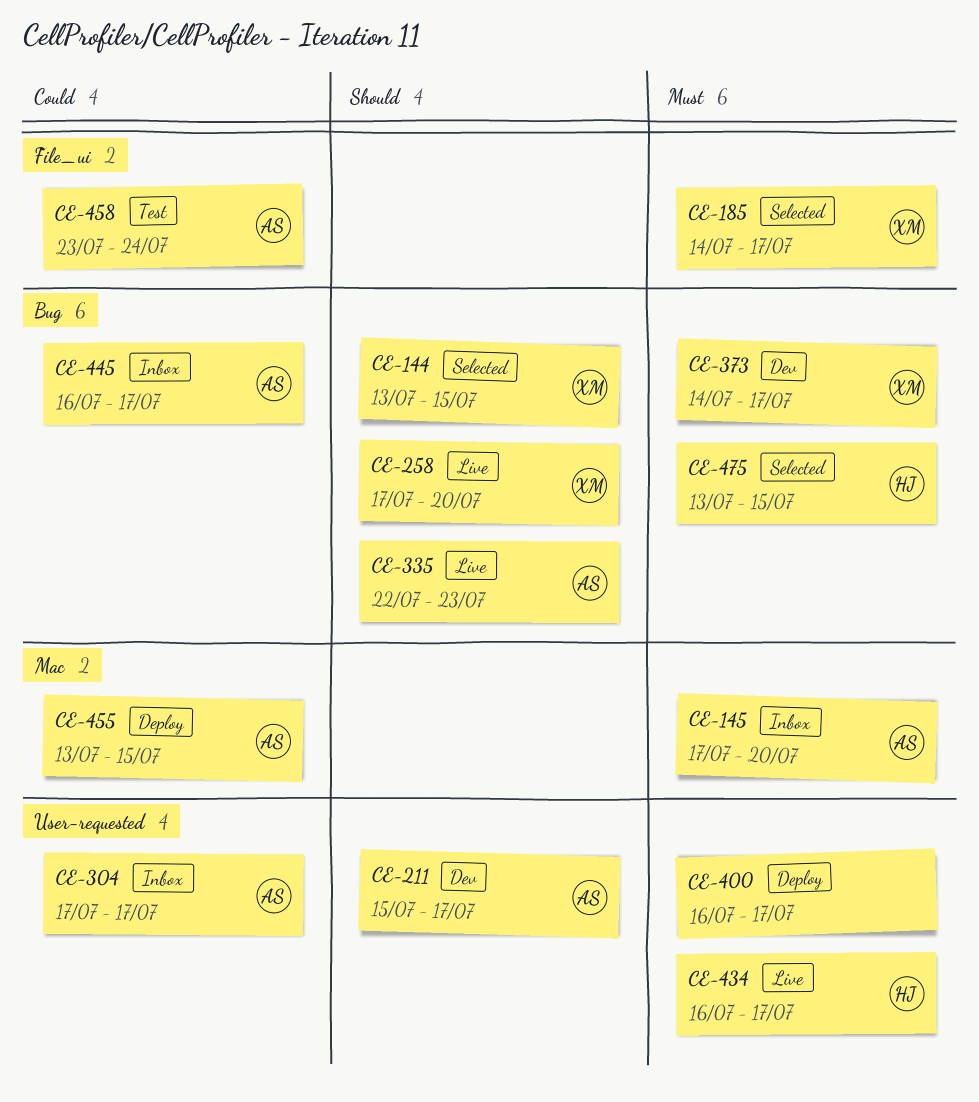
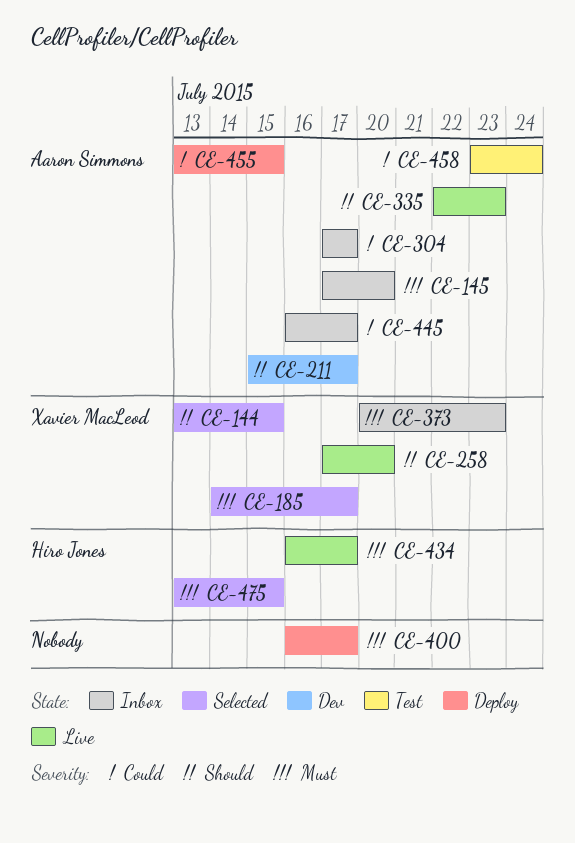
CE-373, status: Dev -> Inbox
CE-373, start: Jul 14 -> Jul 20
CE-373, due: Jul 17 -> Jul 23

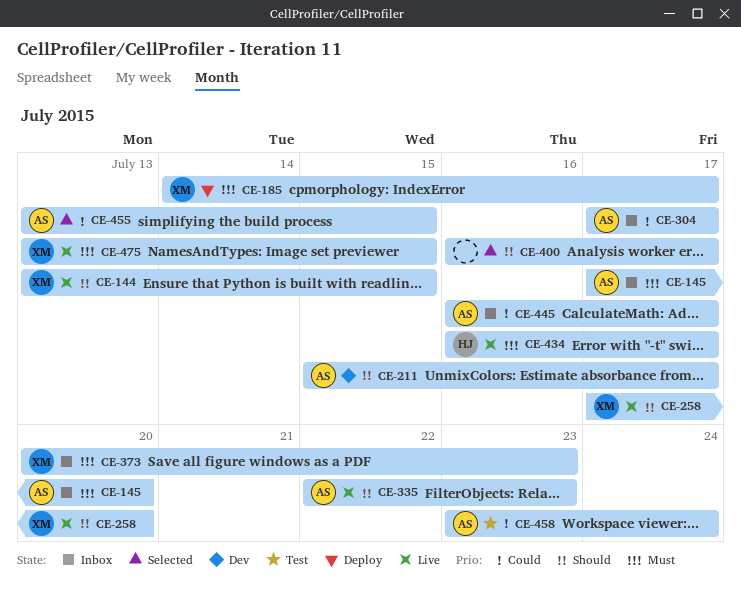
CE-144, status: Selected -> Live
CE-185, status: Selected -> Deploy
CE-400, status: Deploy -> Selected
CE-400, priority: Must -> Should
CE-455, status: Deploy -> Selected
CE-475, status: Selected -> Live
CE-475, owner: Hiro Jones -> Xavier MacLeod

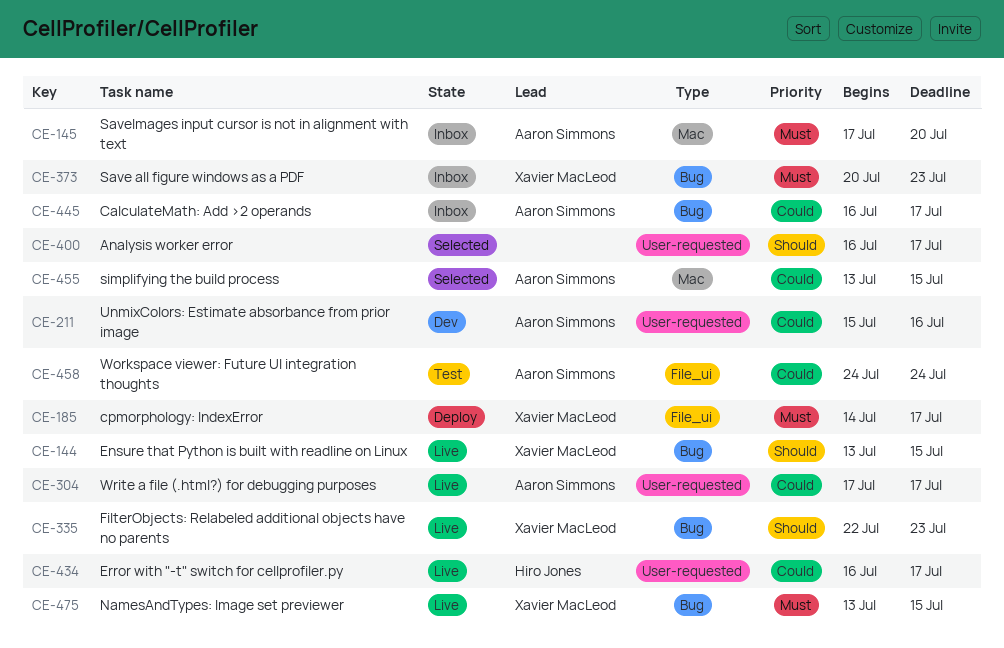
CE-211, priority: Should -> Could
CE-211, due: Jul 17 -> Jul 16
CE-258: present -> none
CE-304, status: Inbox -> Live
CE-335, owner: Aaron Simmons -> Xavier MacLeod
CE-434, priority: Must -> Could
CE-458, start: Jul 23 -> Jul 24

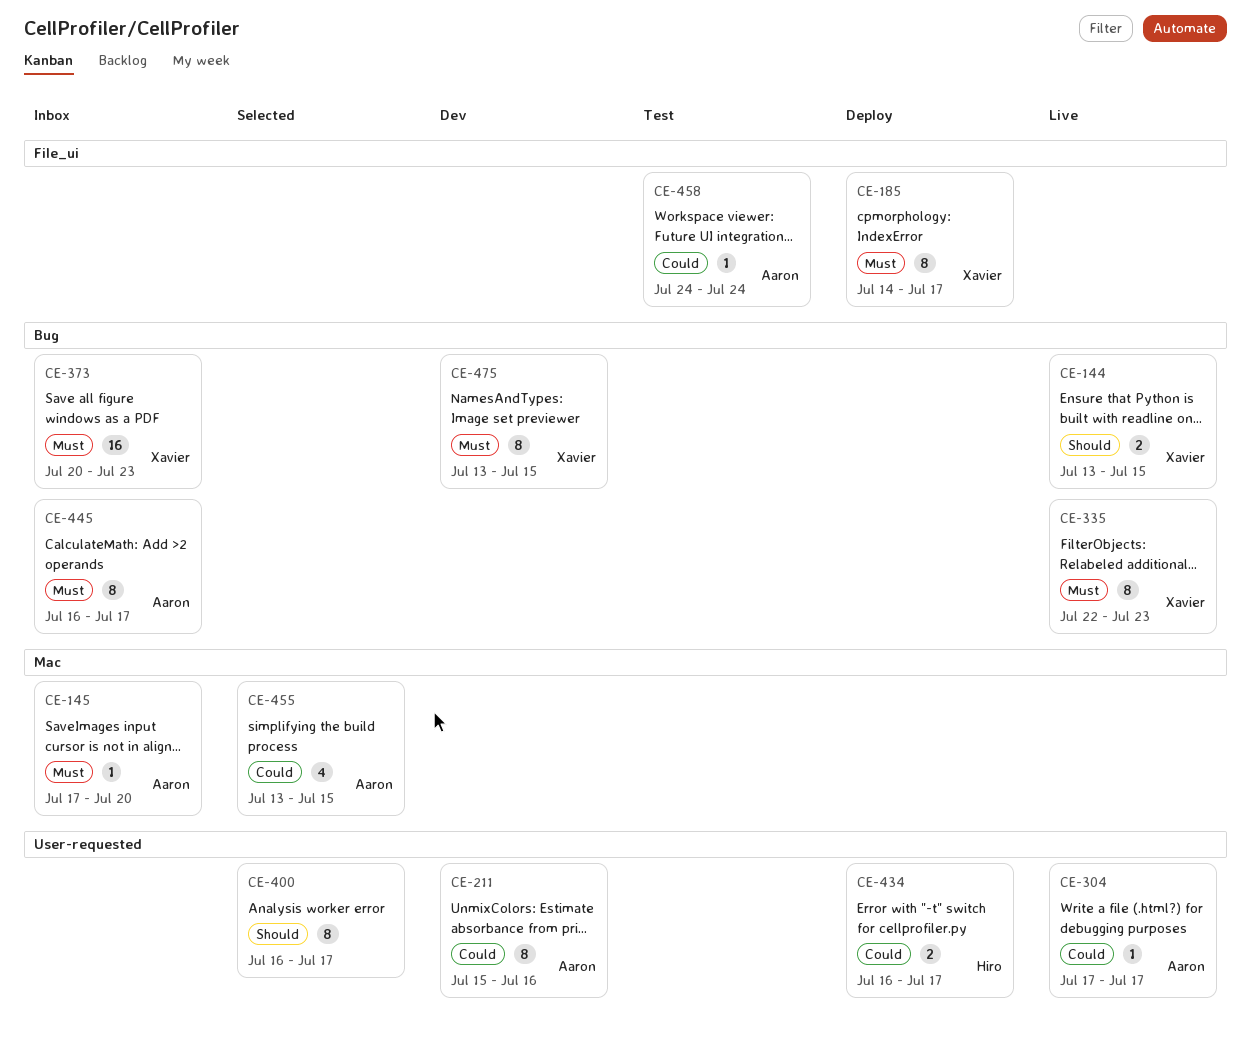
CE-335, priority: Should -> Must
CE-434, status: Live -> Deploy
CE-445, priority: Could -> Must
CE-475, status: Live -> Dev

